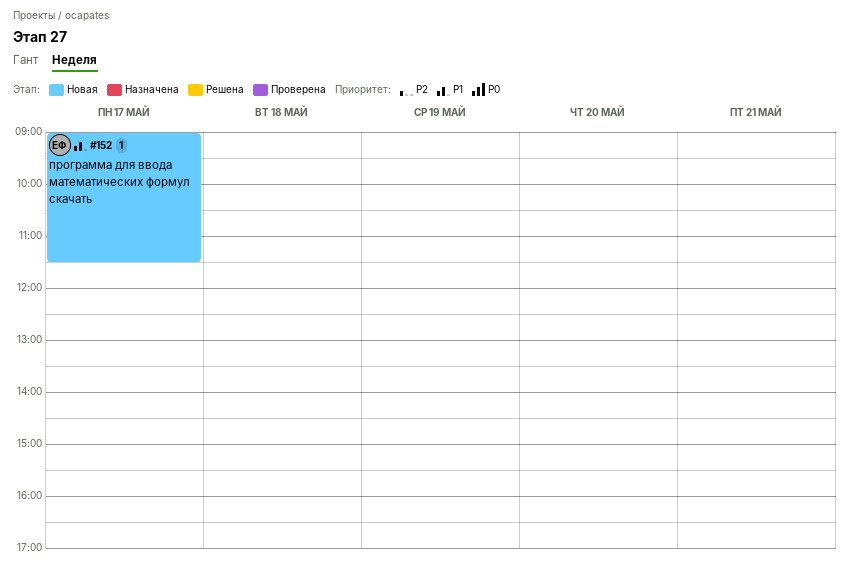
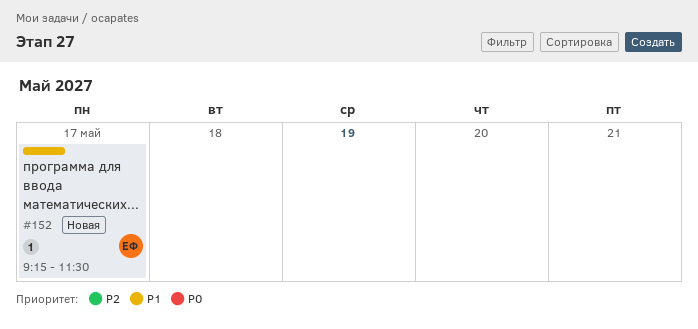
#152, begins: 09:00 -> 09:15

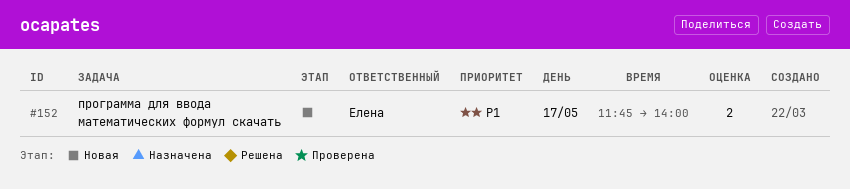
#152, estimate: 1 -> 2
#152, begins: 09:15 -> 11:45
#152, ends: 11:30 -> 14:00

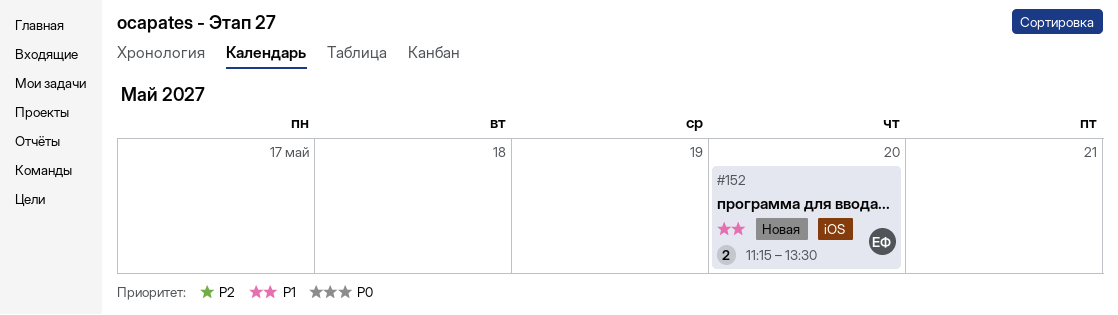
#152, day: May 17 -> May 20
#152, begins: 11:45 -> 11:15
#152, ends: 14:00 -> 13:30

